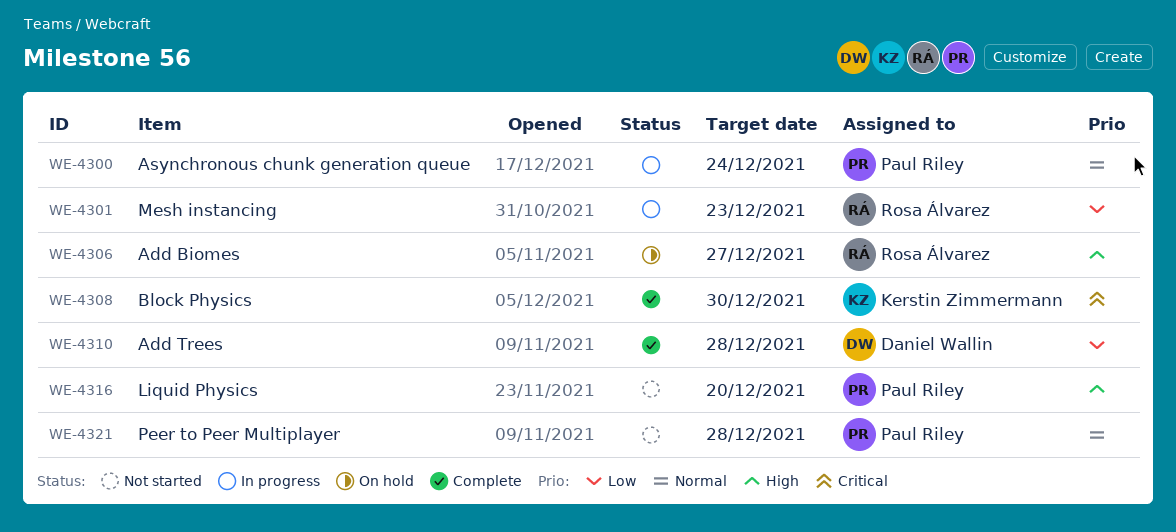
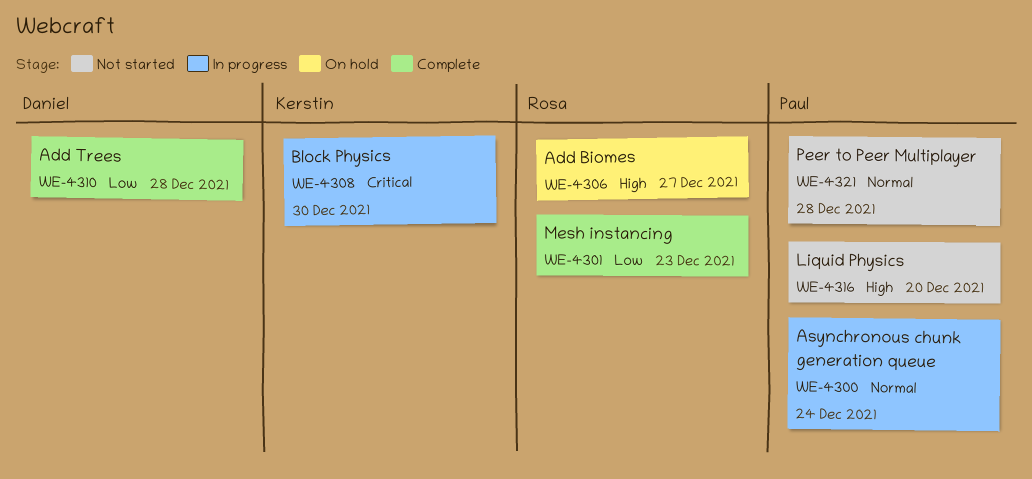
WE-4301, status: In progress -> Complete
WE-4308, status: Complete -> In progress

